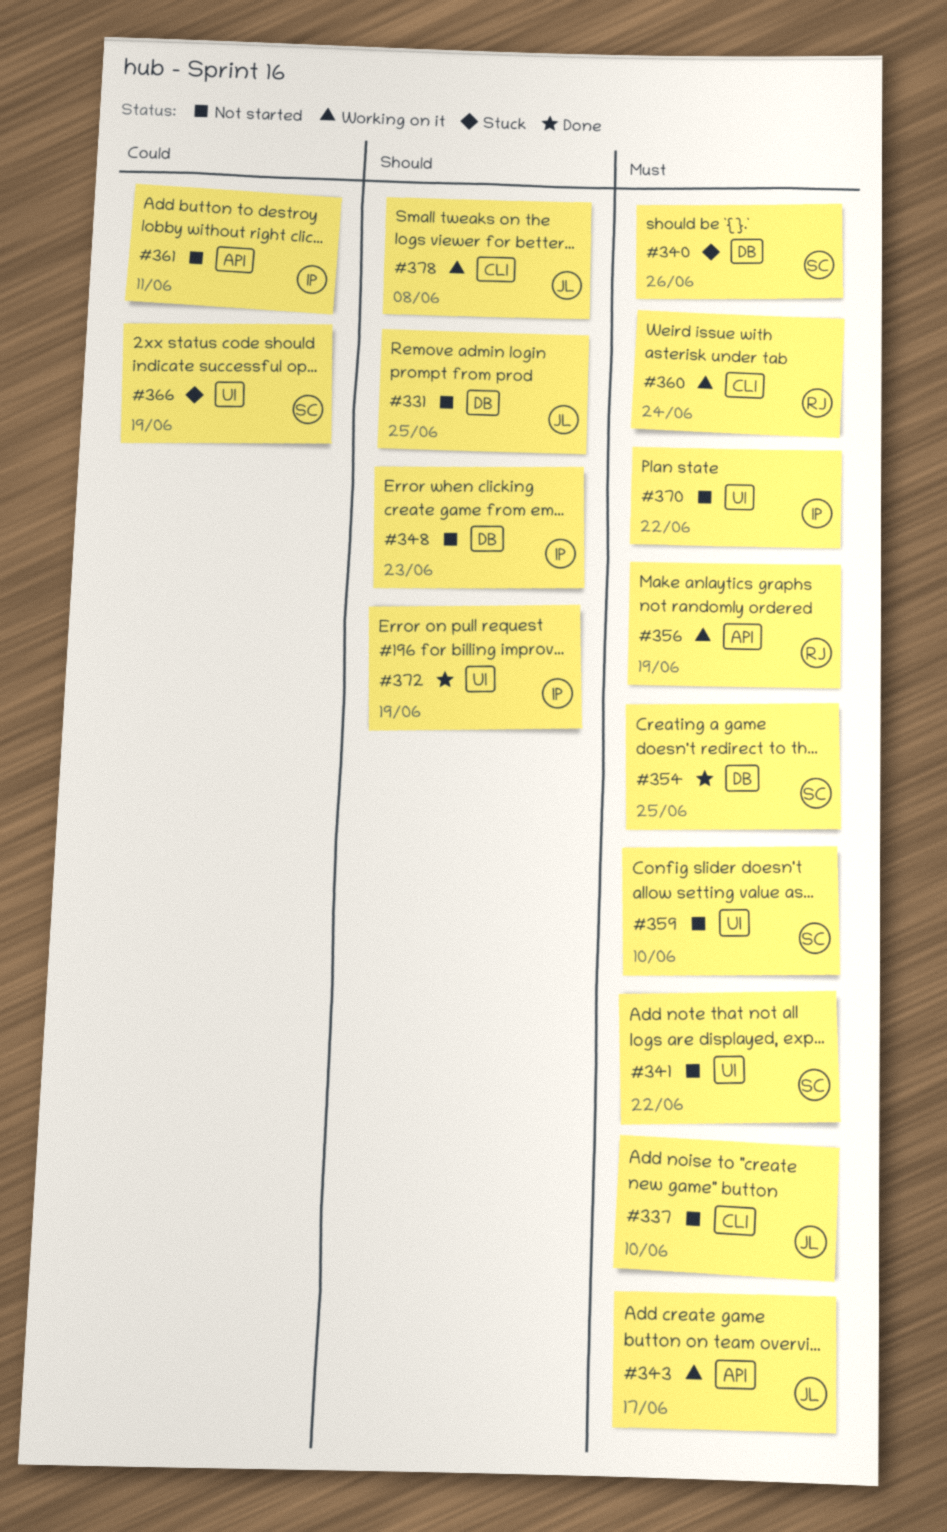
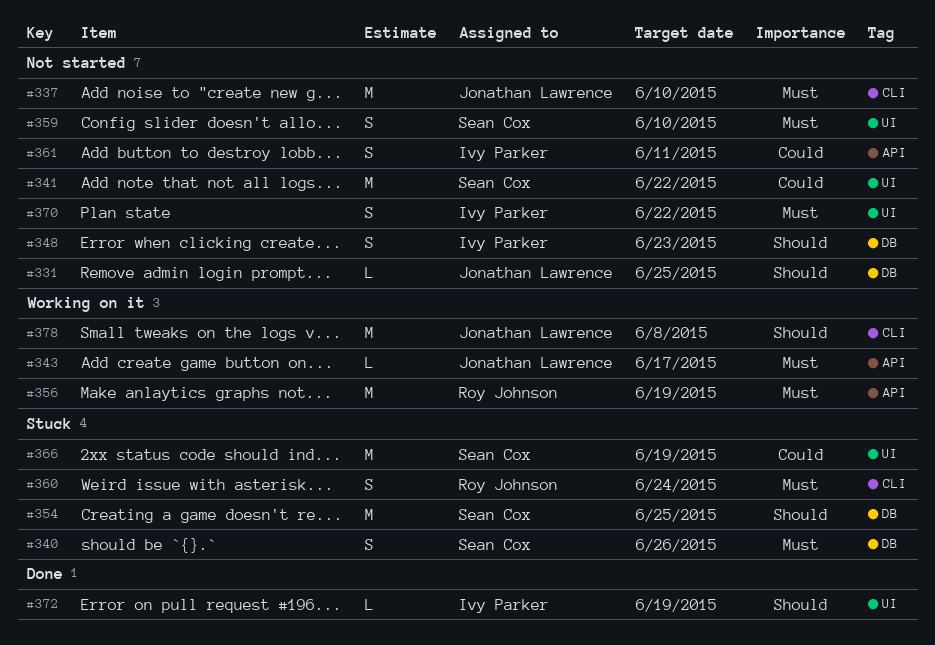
#341, priority: Must -> Could
#354, status: Done -> Stuck
#354, priority: Must -> Should
#360, status: Working on it -> Stuck

